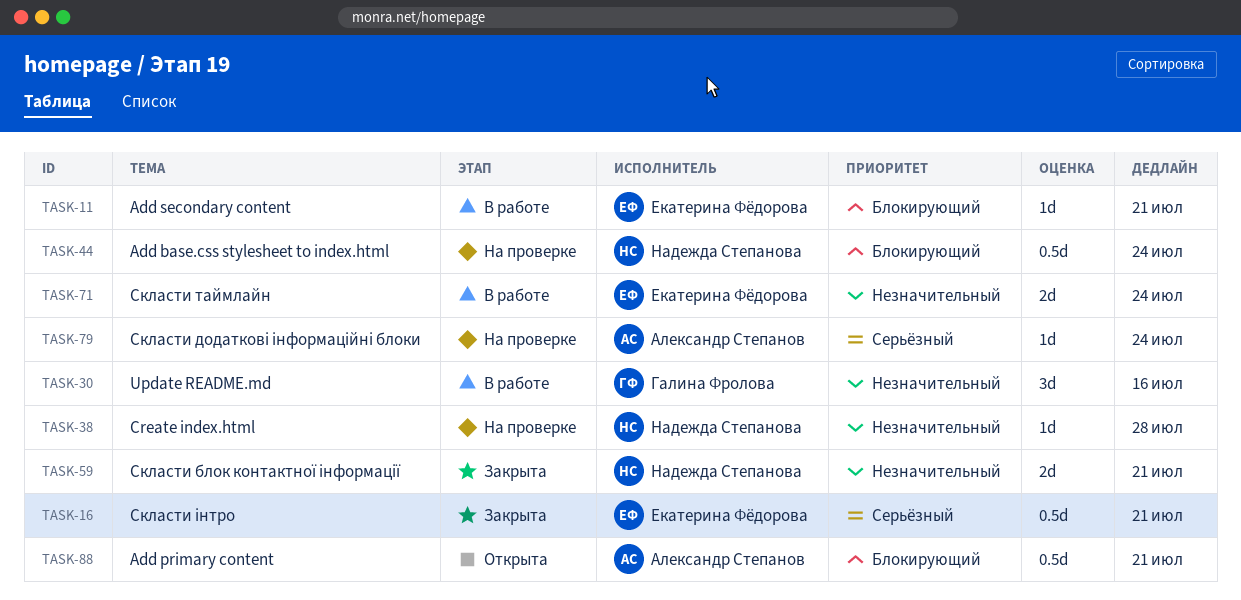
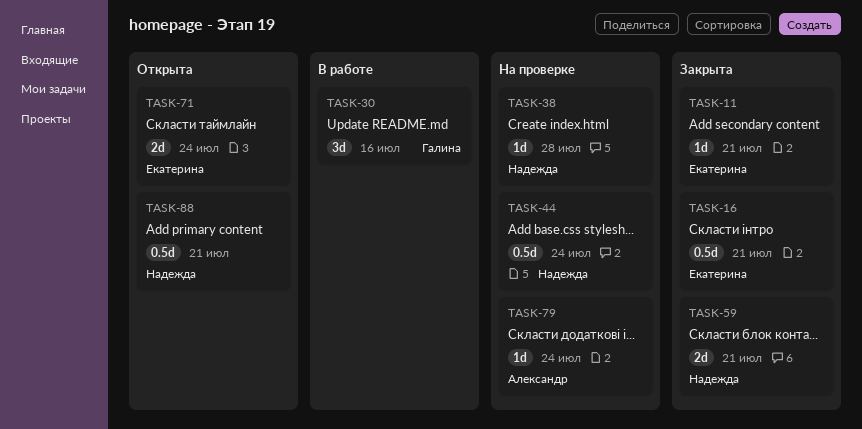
TASK-11, status: В работе -> Закрыта
TASK-71, status: В работе -> Открыта
TASK-88, owner: Александр Степанов -> Надежда Степанова

